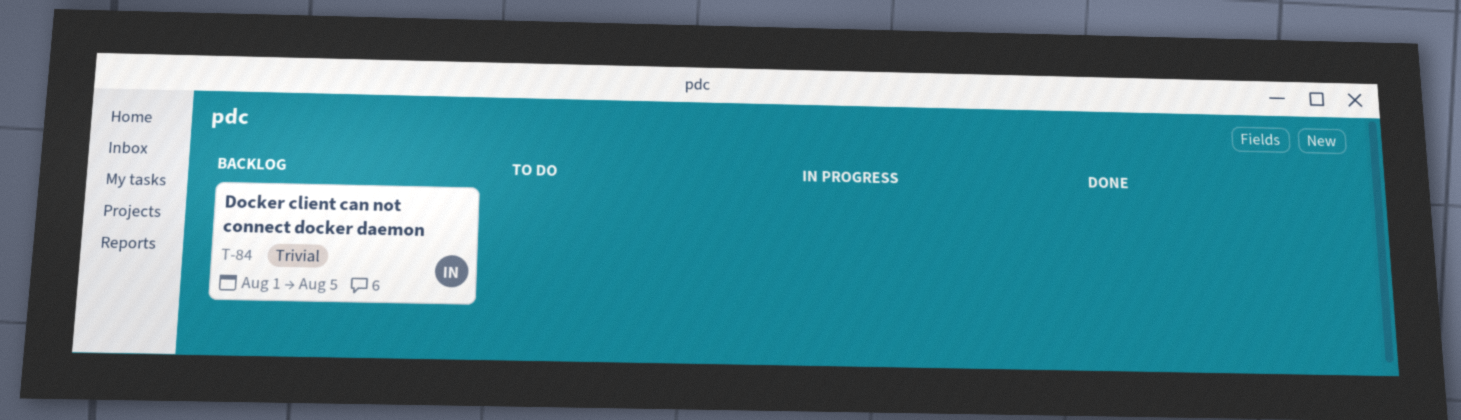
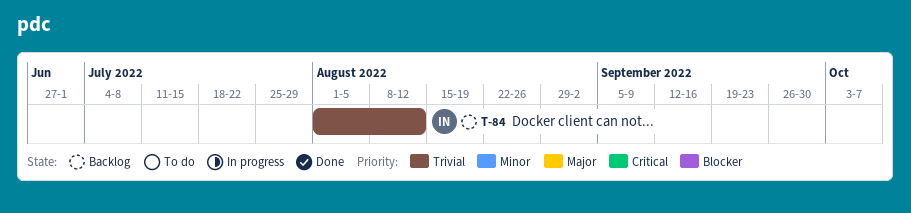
T-84, due: Aug 5 -> Aug 12

